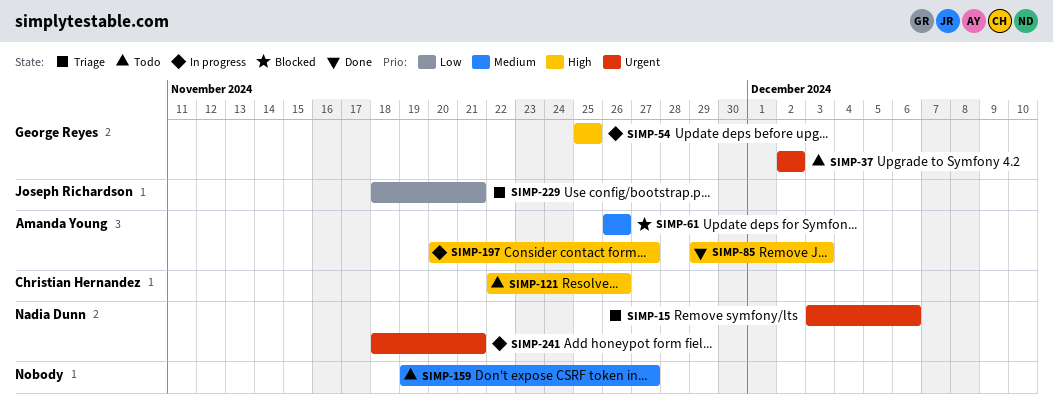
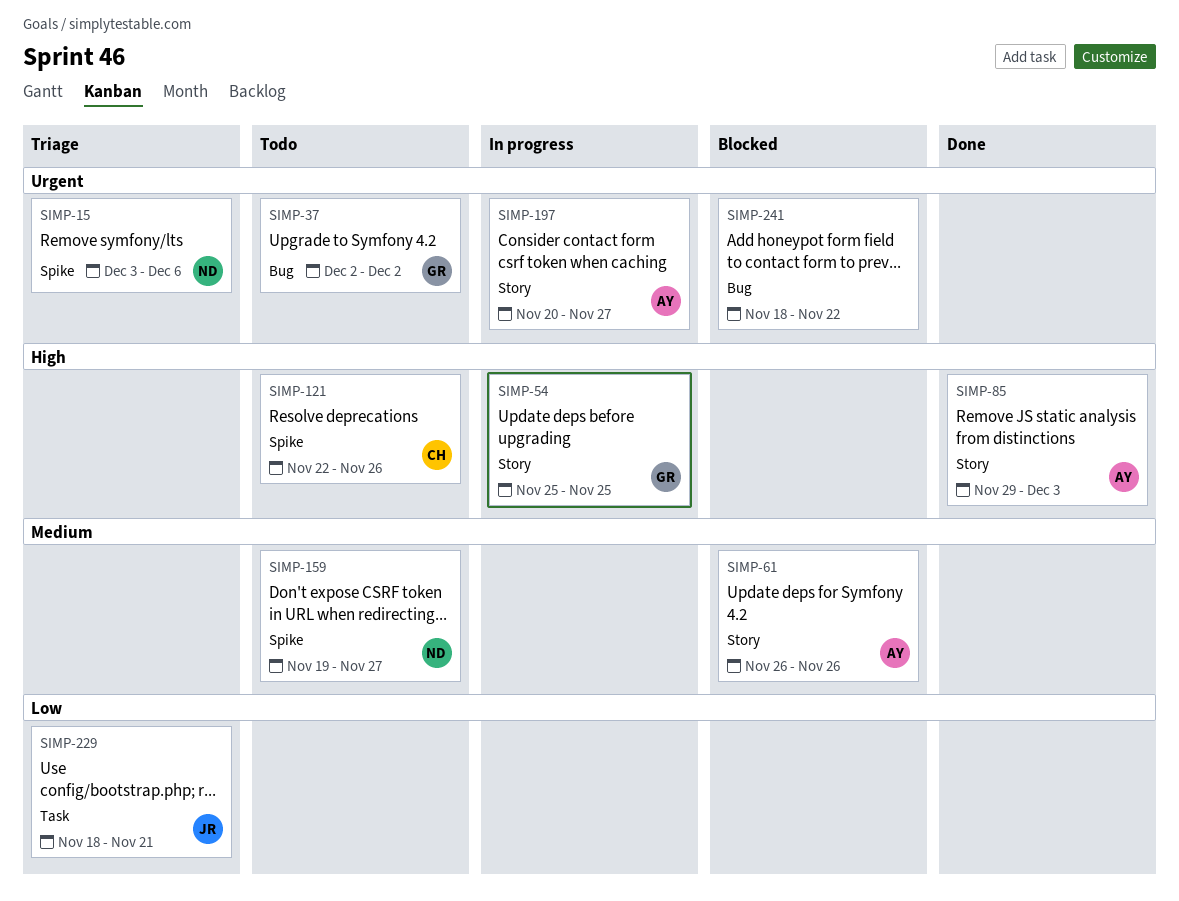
SIMP-159, owner: none -> Nadia Dunn
SIMP-197, priority: High -> Urgent
SIMP-241, status: In progress -> Blocked
SIMP-241, owner: Nadia Dunn -> none
SIMP-241, due: Nov 21 -> Nov 22

